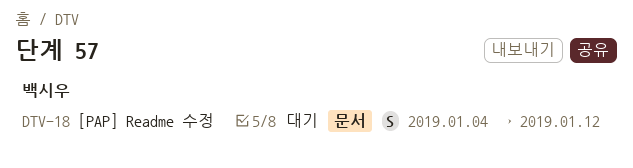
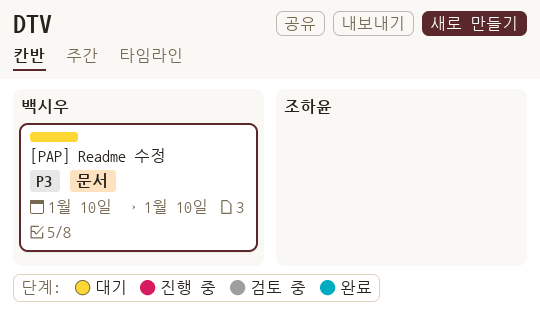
[PAP] Readme 수정, start: Jan 4 -> Jan 10
[PAP] Readme 수정, due: Jan 12 -> Jan 10

